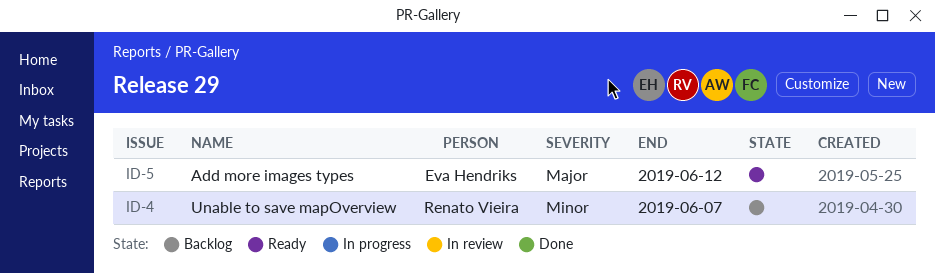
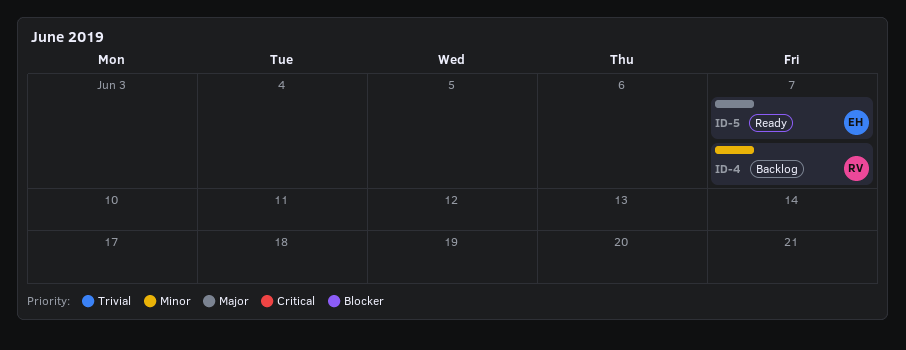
ID-5, due: Jun 12 -> Jun 7

